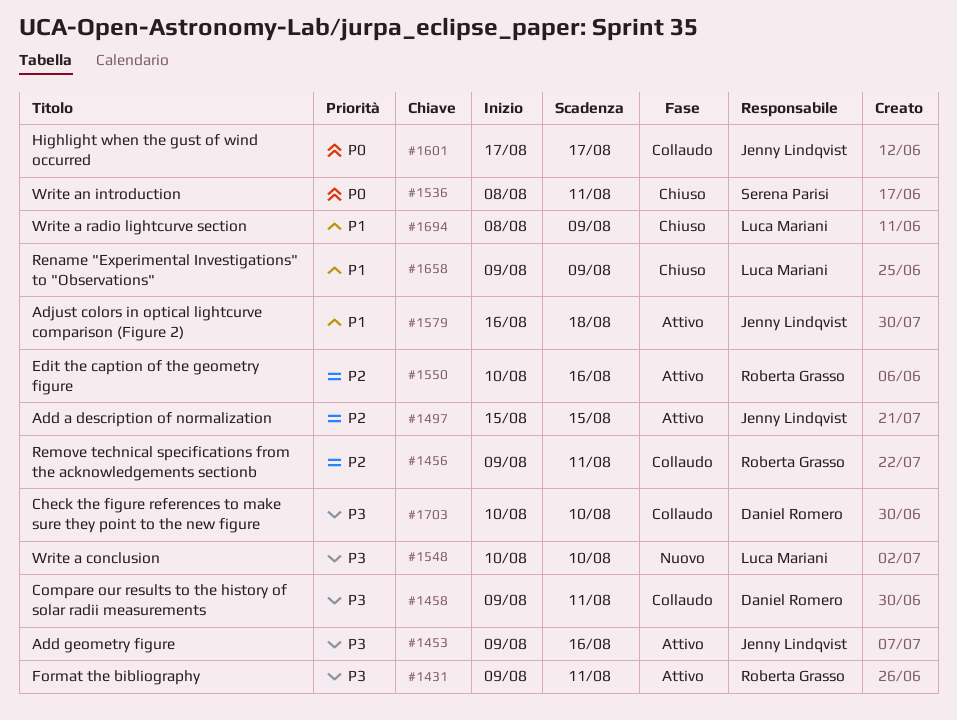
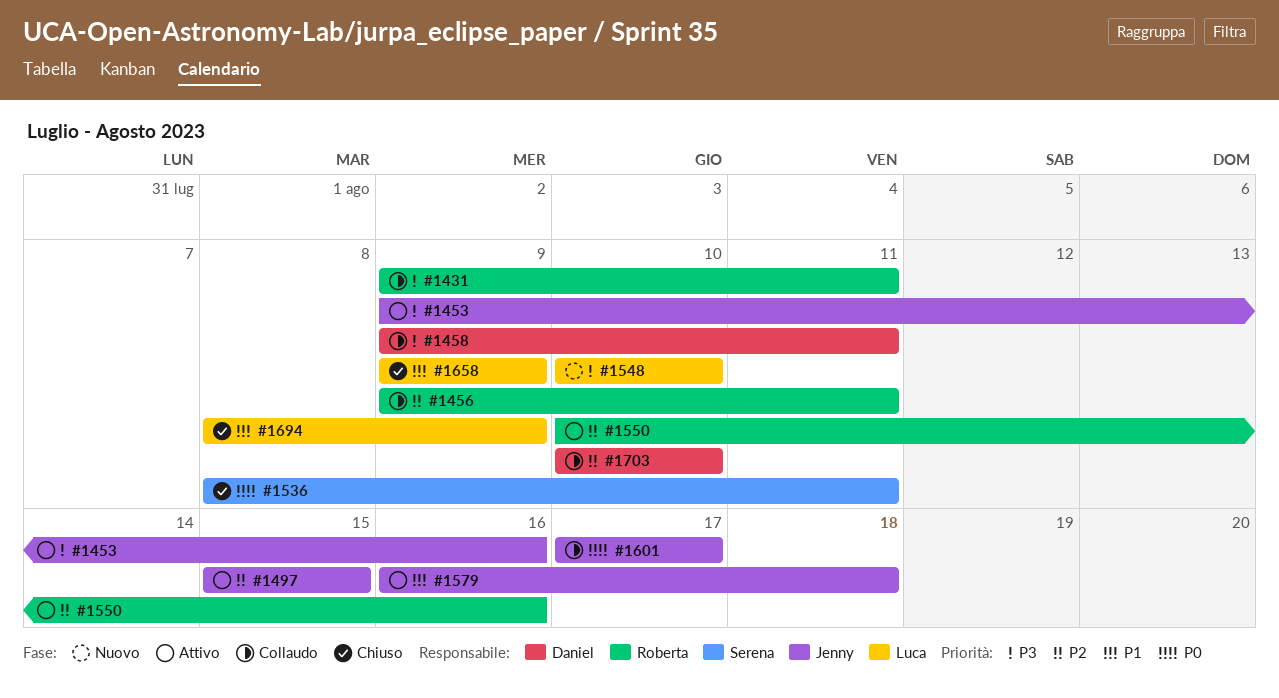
#1431, status: Attivo -> Collaudo
#1703, priority: P3 -> P2

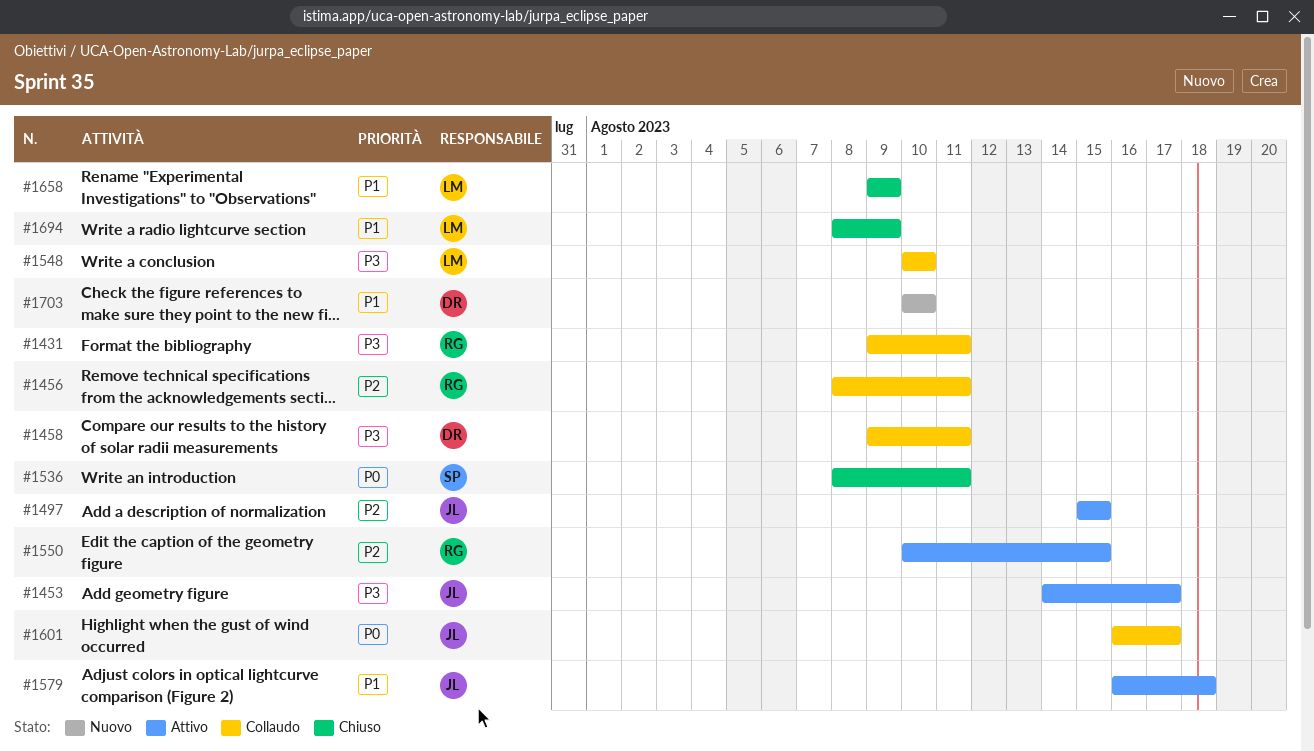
#1453, start: Aug 9 -> Aug 14
#1453, due: Aug 16 -> Aug 17
#1456, start: Aug 9 -> Aug 8
#1548, status: Nuovo -> Collaudo
#1550, due: Aug 16 -> Aug 15
#1601, start: Aug 17 -> Aug 16
#1703, status: Collaudo -> Nuovo
#1703, priority: P2 -> P1

